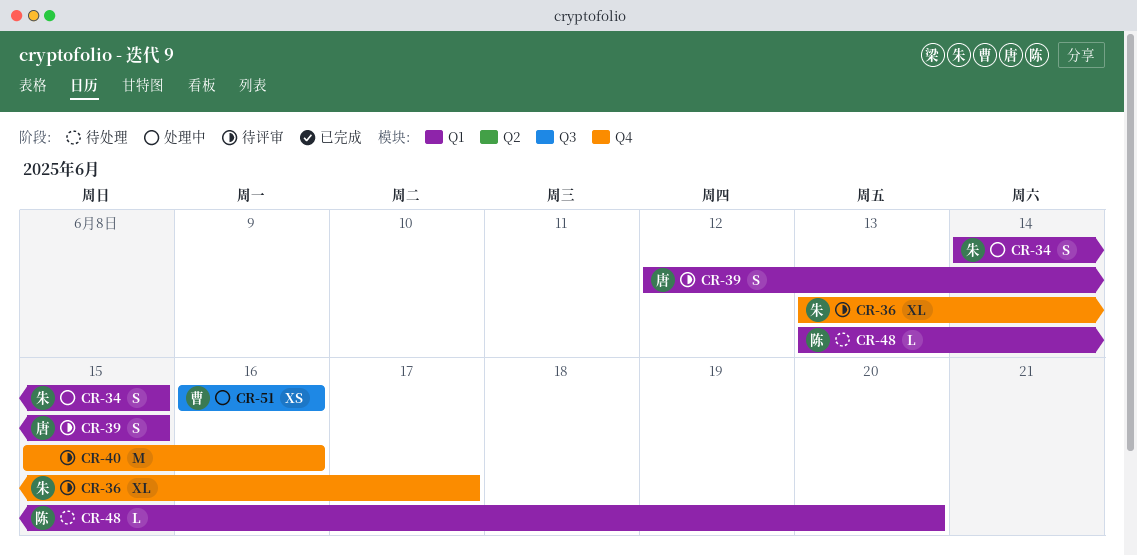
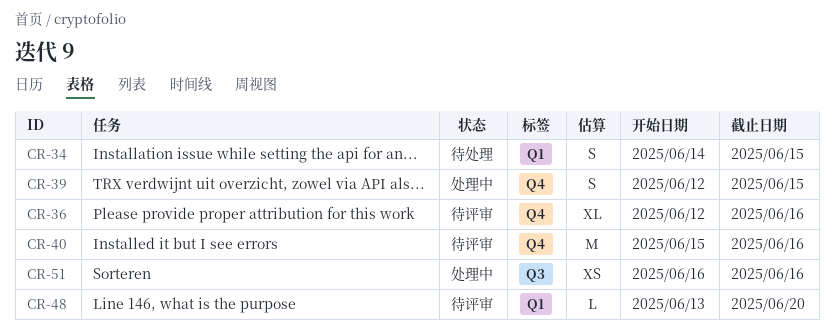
CR-34, status: 处理中 -> 待处理
CR-36, start: Jun 13 -> Jun 12
CR-36, due: Jun 17 -> Jun 16
CR-39, status: 待评审 -> 处理中
CR-39, label: Q1 -> Q4
CR-48, status: 待处理 -> 待评审

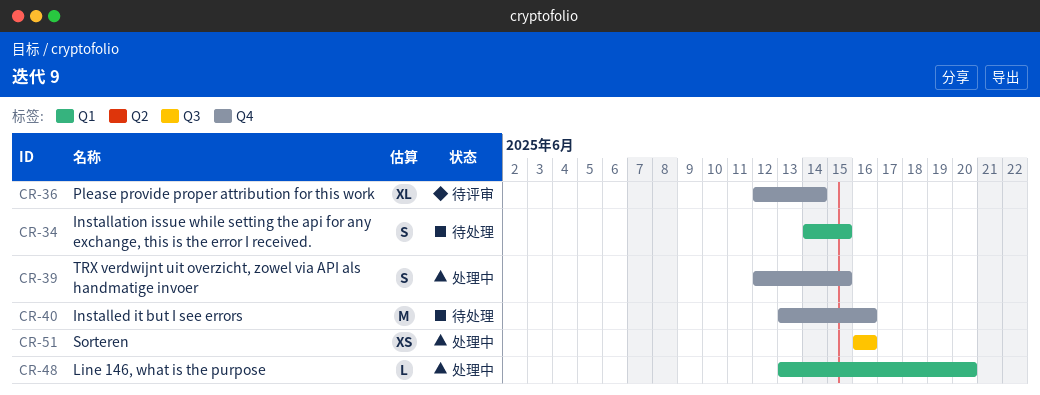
CR-36, due: Jun 16 -> Jun 14
CR-40, status: 待评审 -> 待处理
CR-40, start: Jun 15 -> Jun 13
CR-48, status: 待评审 -> 处理中

